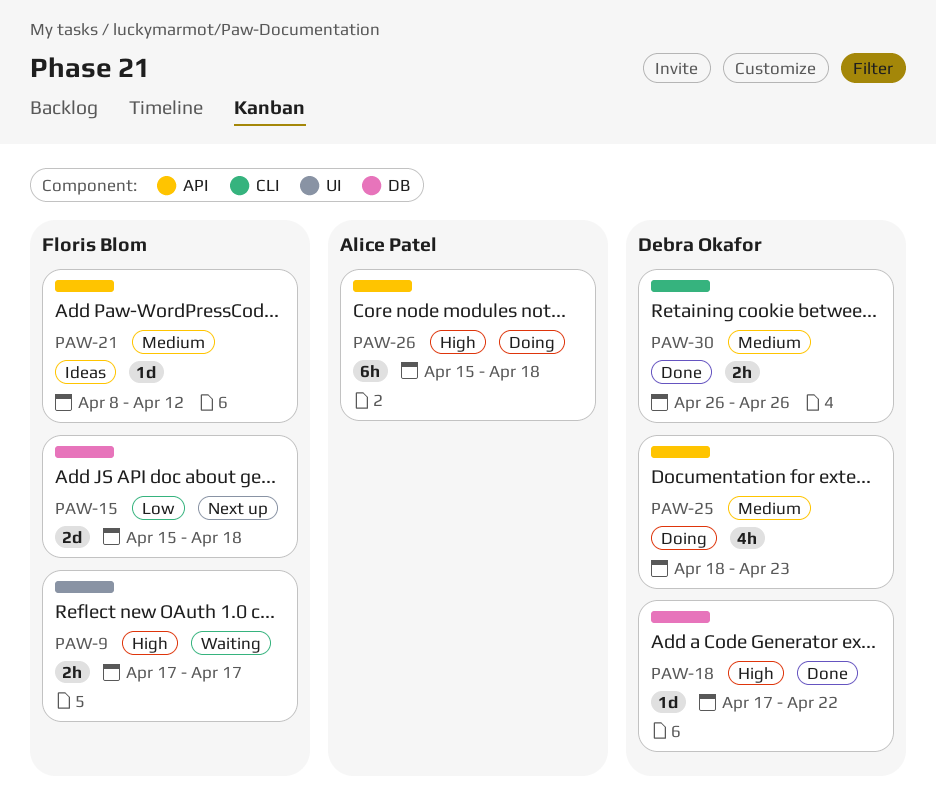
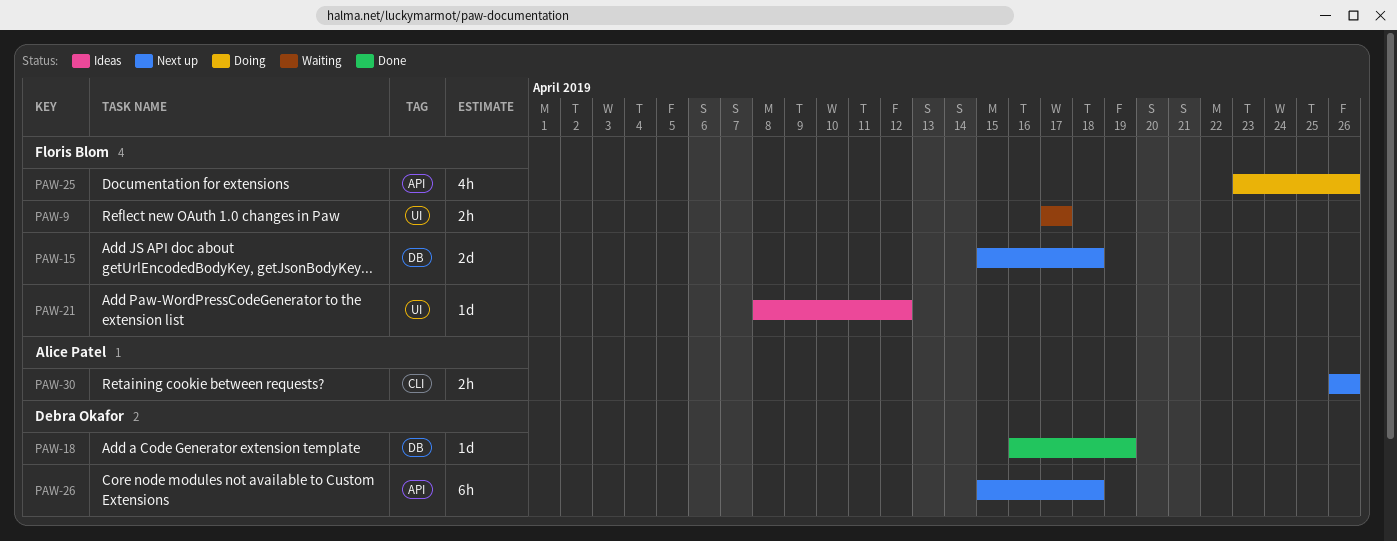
PAW-18, start: Apr 17 -> Apr 16
PAW-18, due: Apr 22 -> Apr 19
PAW-21, label: API -> UI
PAW-25, owner: Debra Okafor -> Floris Blom
PAW-25, start: Apr 18 -> Apr 23
PAW-25, due: Apr 23 -> Apr 26
PAW-26, status: Doing -> Next up
PAW-26, owner: Alice Patel -> Debra Okafor
PAW-30, status: Done -> Next up
PAW-30, owner: Debra Okafor -> Alice Patel

